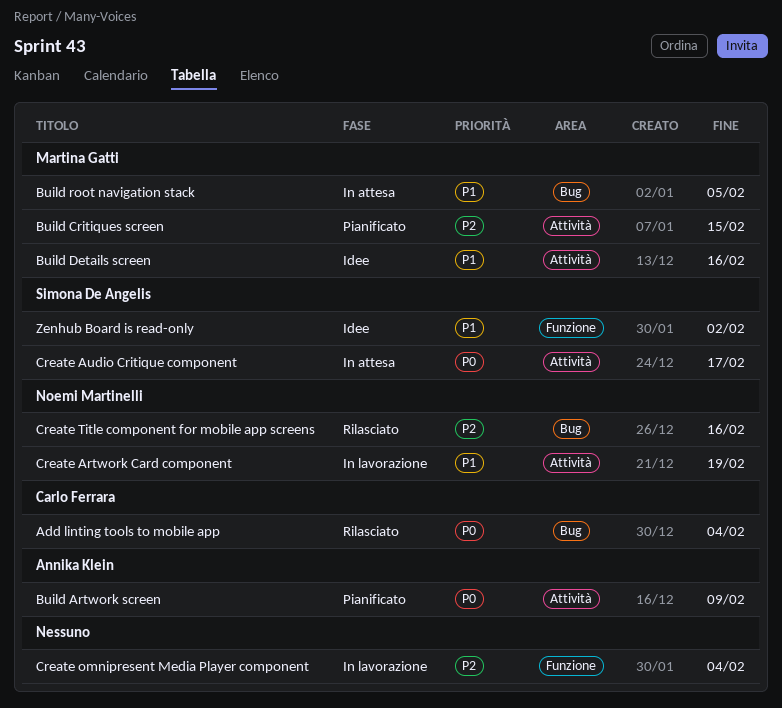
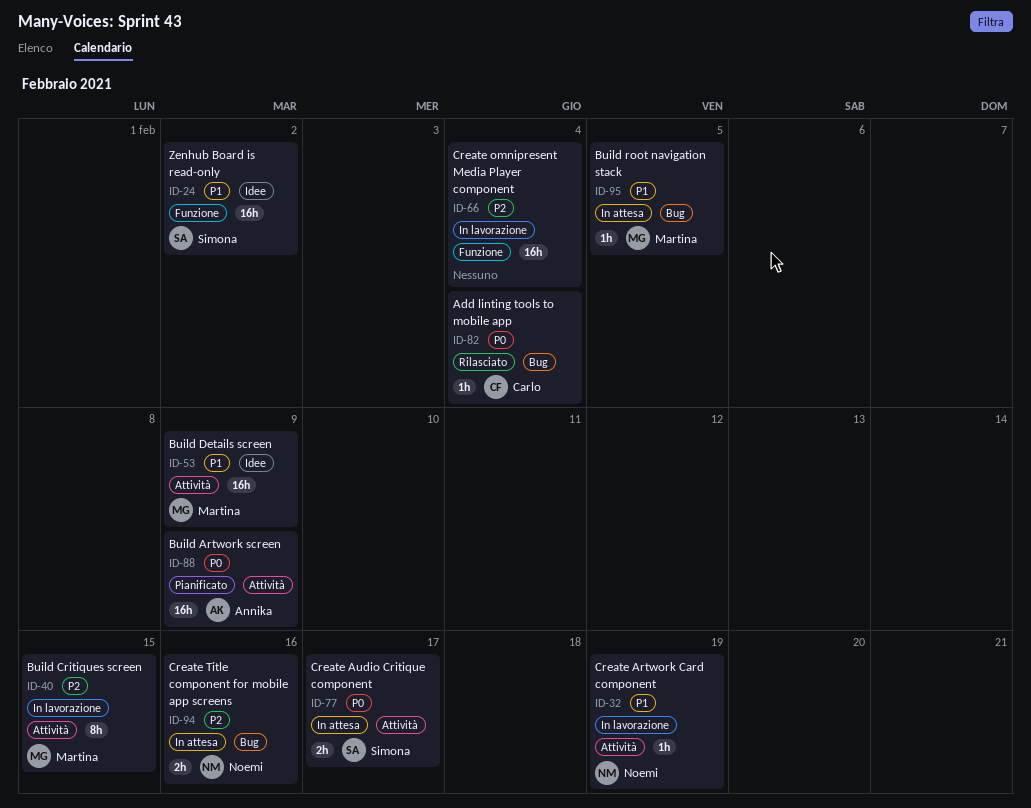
Build Critiques screen, status: Pianificato -> In lavorazione
Build Details screen, due: Feb 16 -> Feb 9
Create Title component for mobile app screens, status: Rilasciato -> In attesa

